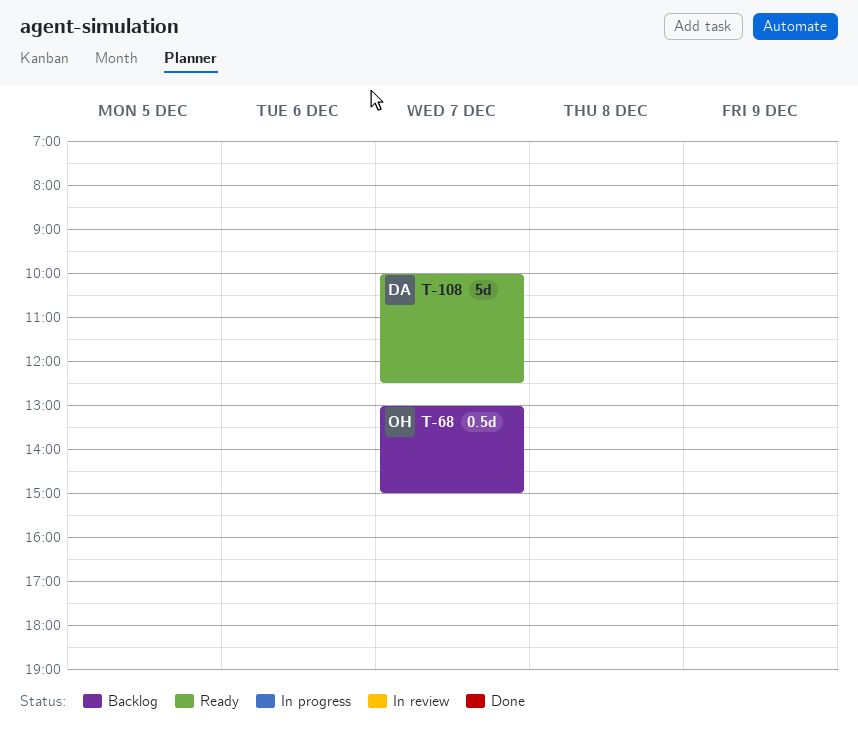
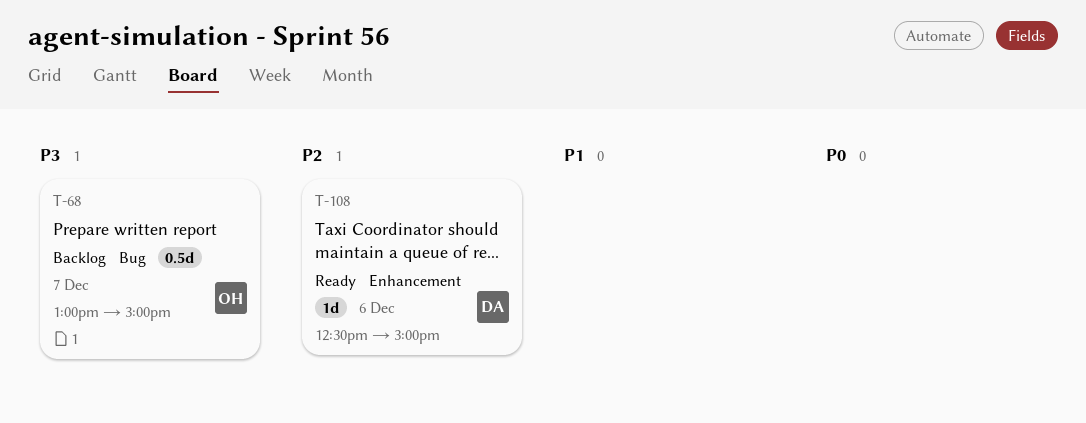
T-108, estimate: 5d -> 1d
T-108, day: Dec 7 -> Dec 6
T-108, begins: 10:00 -> 12:30
T-108, ends: 12:30 -> 15:00

